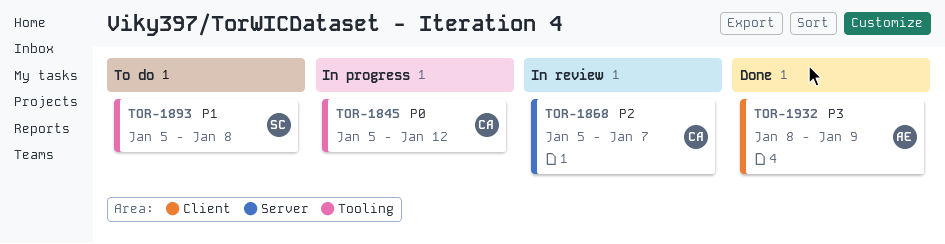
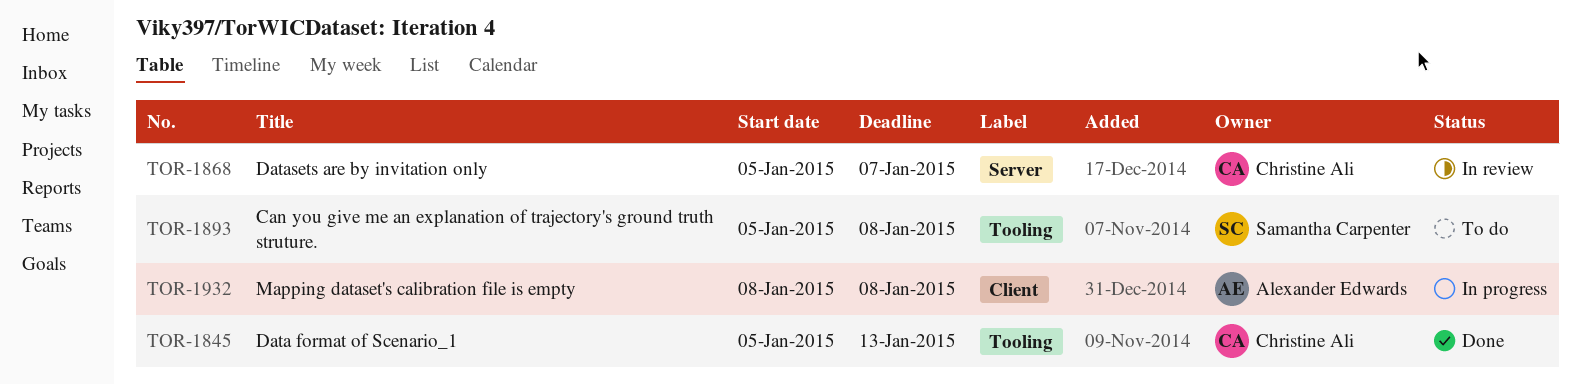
TOR-1845, status: In progress -> Done
TOR-1845, due: Jan 12 -> Jan 13
TOR-1932, status: Done -> In progress
TOR-1932, due: Jan 9 -> Jan 8

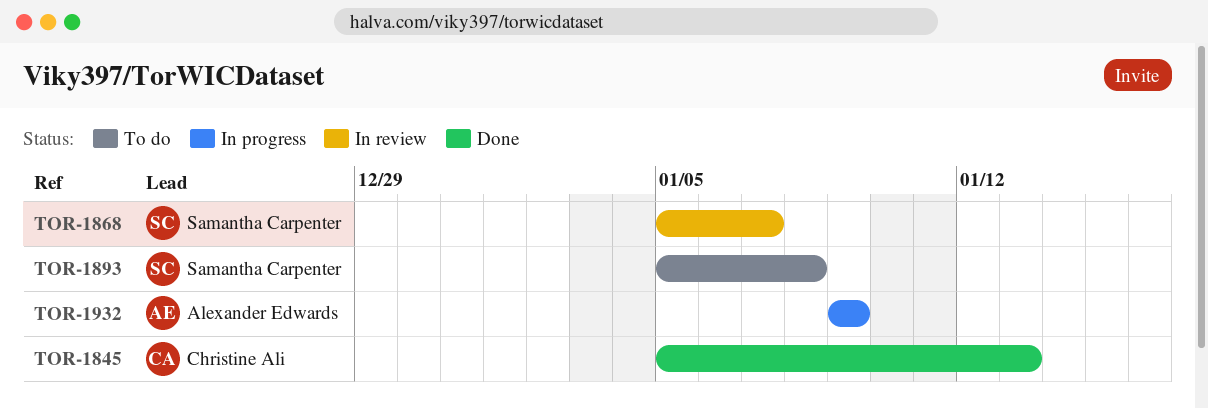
TOR-1868, owner: Christine Ali -> Samantha Carpenter
TOR-1932, start: Jan 8 -> Jan 9
TOR-1932, due: Jan 8 -> Jan 9

